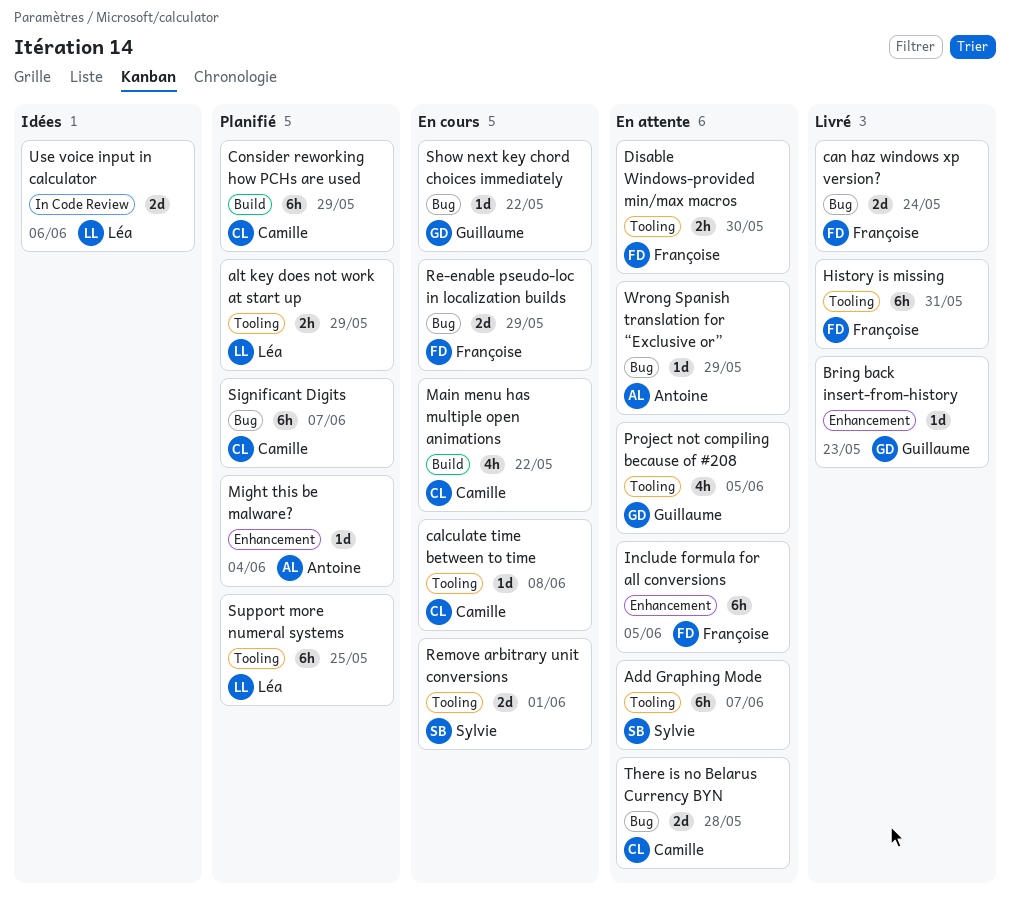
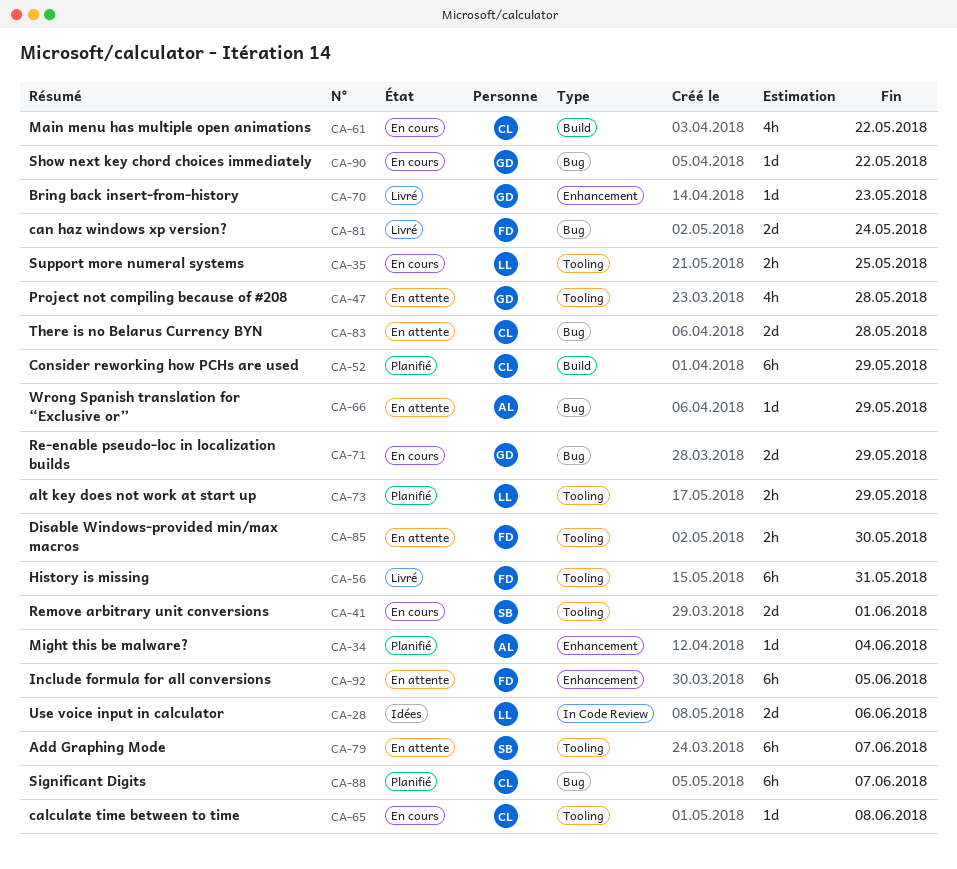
Project not compiling because of #208, due: Jun 5 -> May 28
Re-enable pseudo-loc in localization builds, owner: Françoise -> Guillaume
Support more numeral systems, status: Planifié -> En cours
Support more numeral systems, estimate: 6h -> 2h

